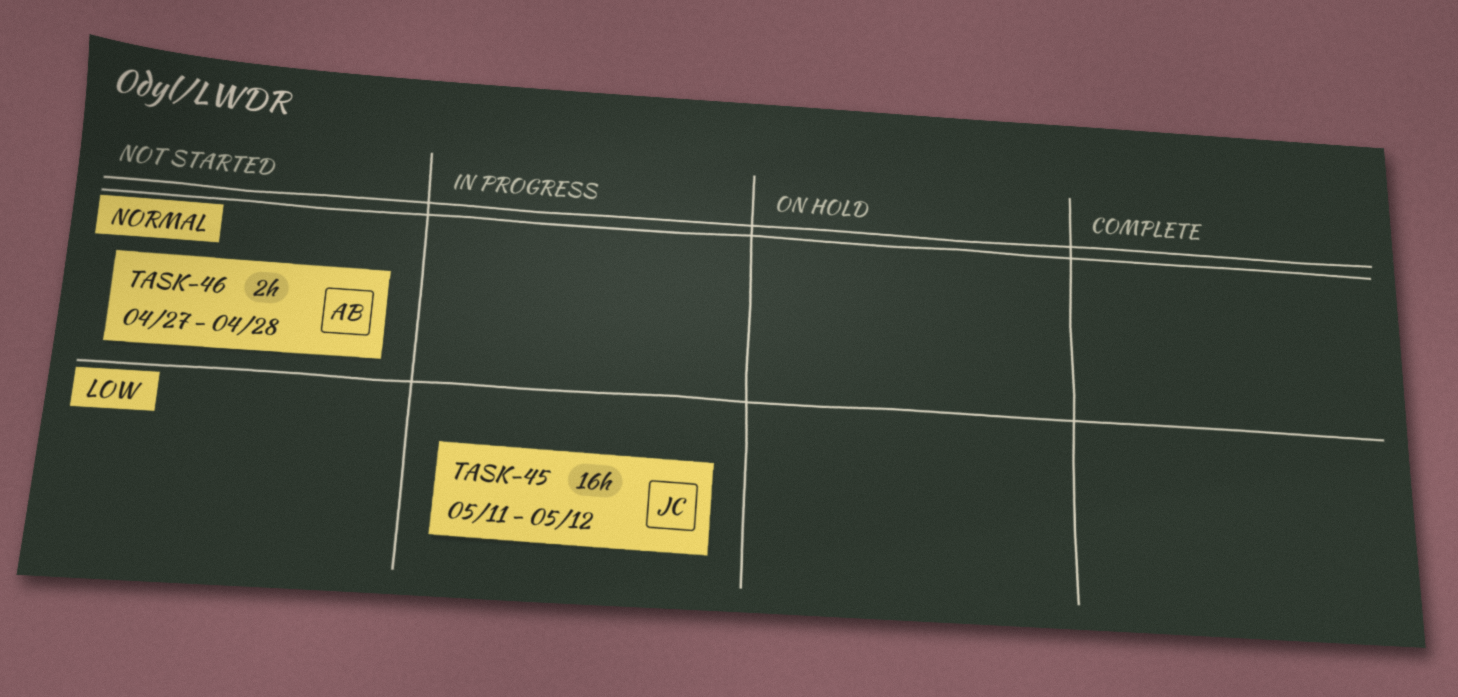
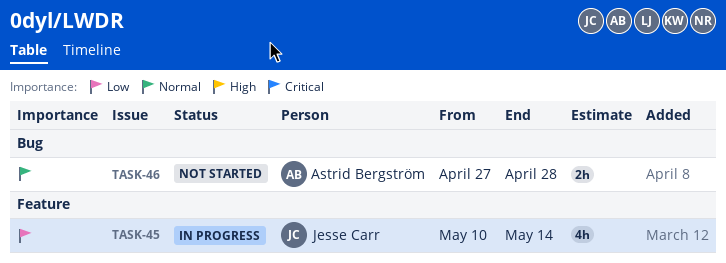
TASK-45, estimate: 16h -> 4h
TASK-45, start: May 11 -> May 10
TASK-45, due: May 12 -> May 14

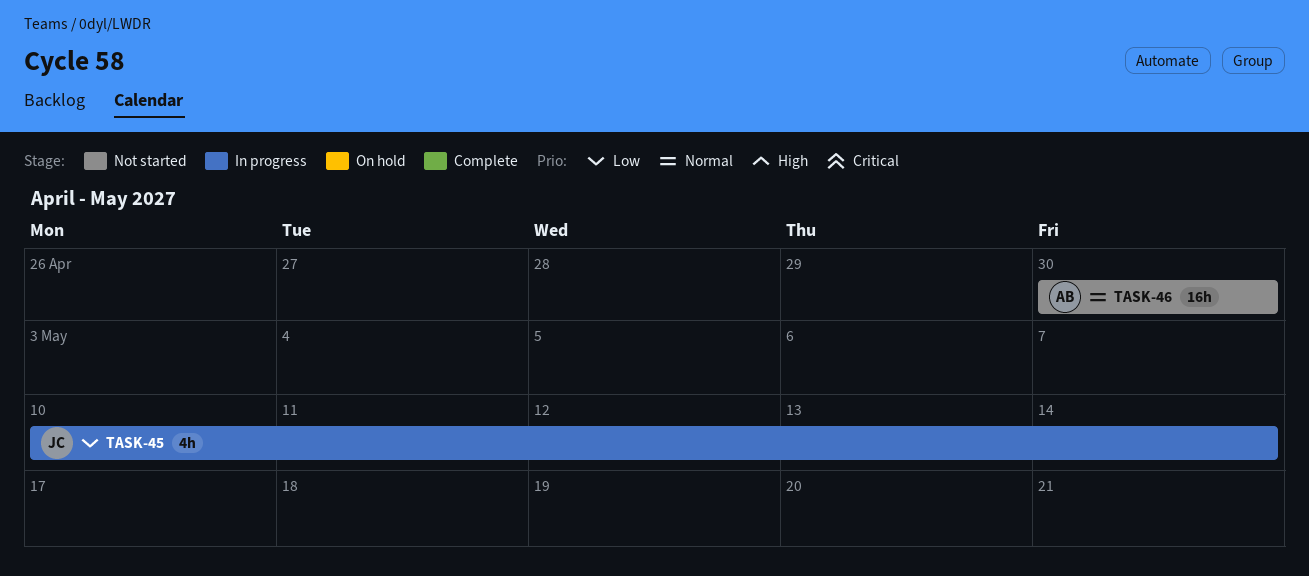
TASK-46, estimate: 2h -> 16h
TASK-46, start: Apr 27 -> Apr 30
TASK-46, due: Apr 28 -> Apr 30

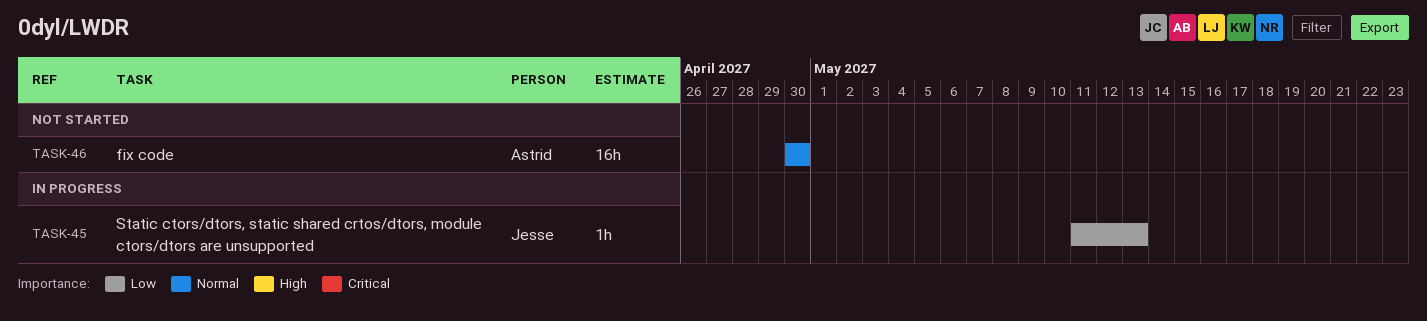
TASK-45, estimate: 4h -> 1h
TASK-45, start: May 10 -> May 11
TASK-45, due: May 14 -> May 13

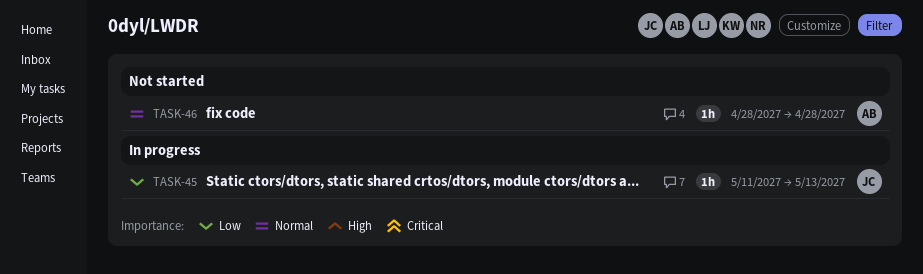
TASK-46, estimate: 16h -> 1h
TASK-46, start: Apr 30 -> Apr 28
TASK-46, due: Apr 30 -> Apr 28

